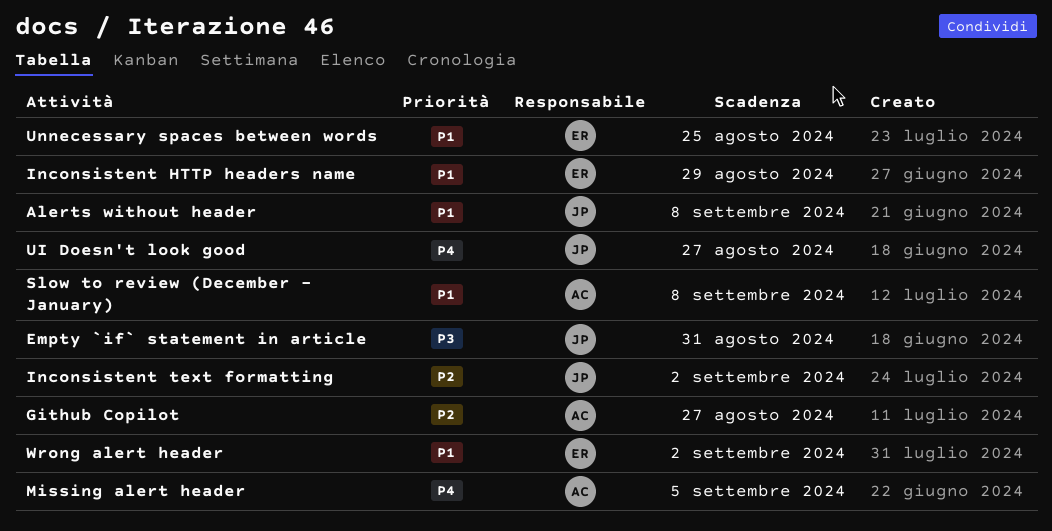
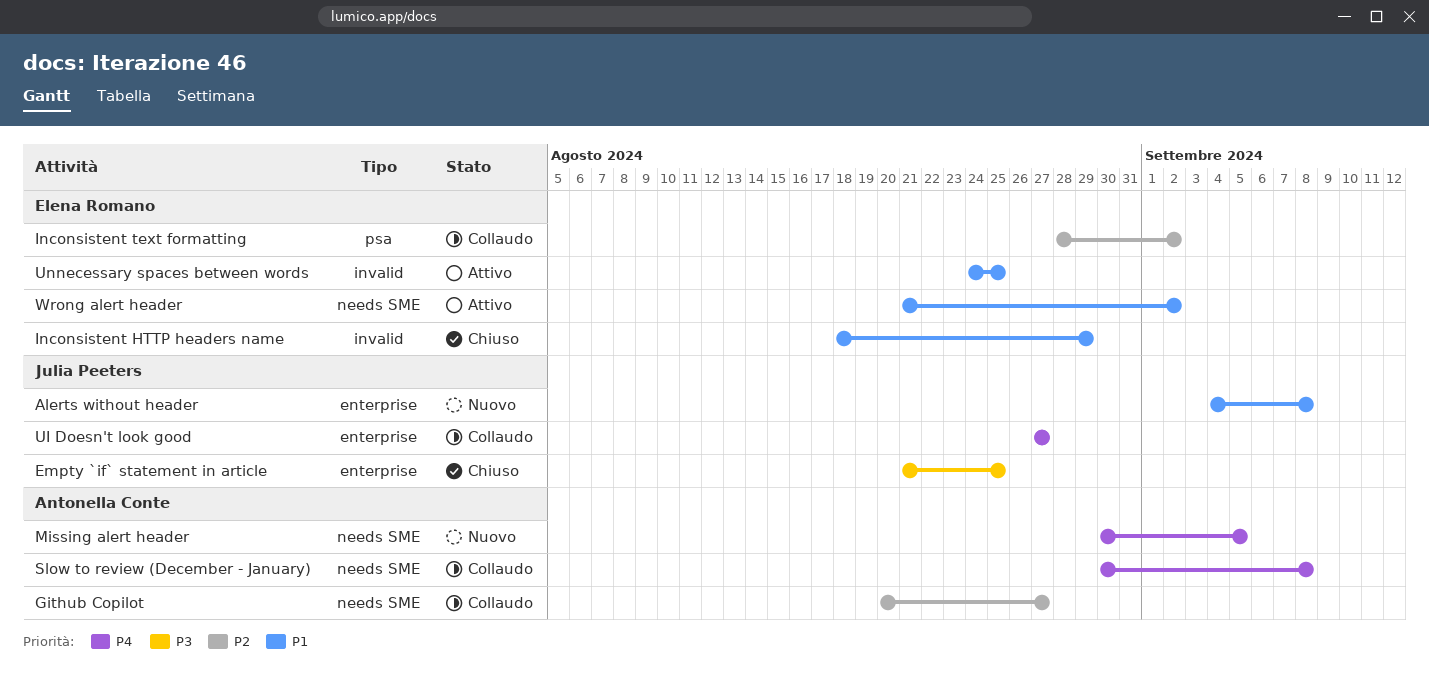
Empty `if` statement in article, due: Aug 31 -> Aug 25
Inconsistent text formatting, owner: Julia Peeters -> Elena Romano
Slow to review (December - January), priority: P1 -> P4

